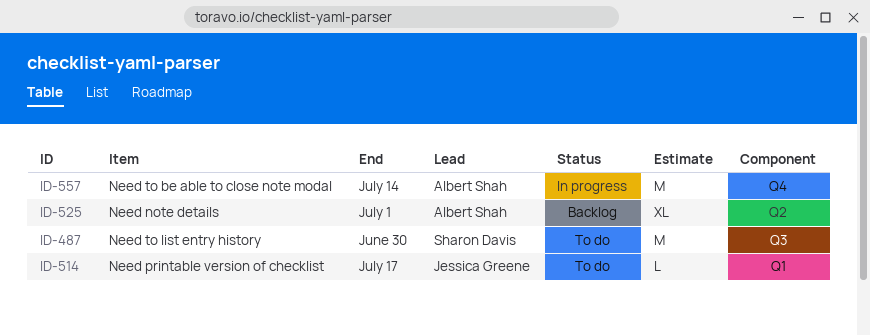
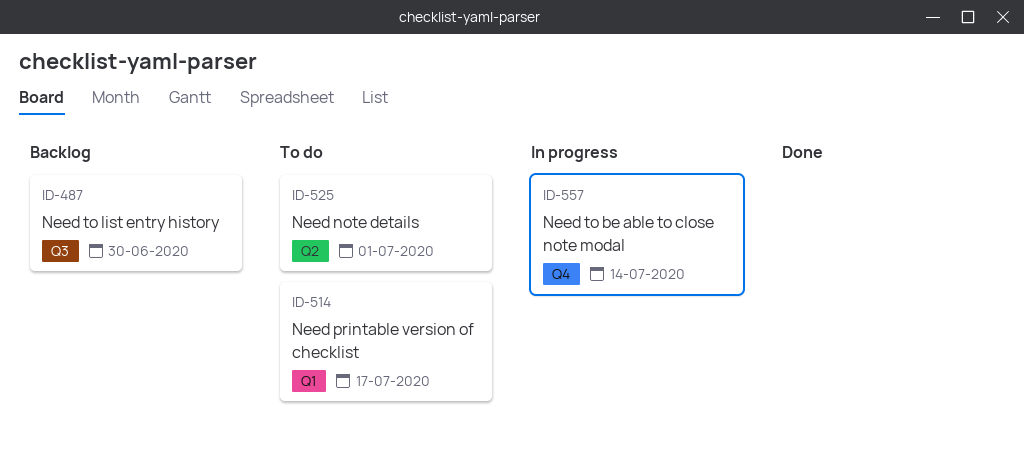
ID-487, status: To do -> Backlog
ID-525, status: Backlog -> To do

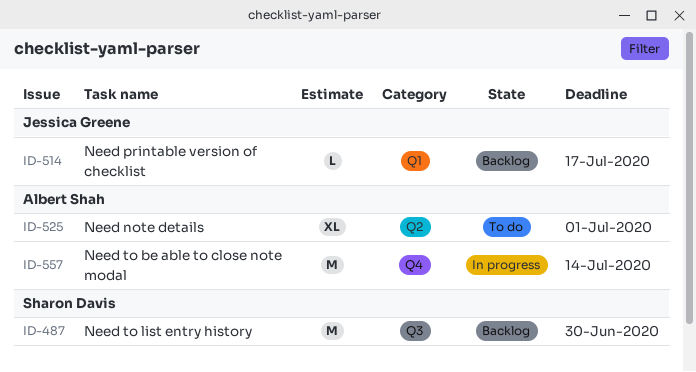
ID-514, status: To do -> Backlog

